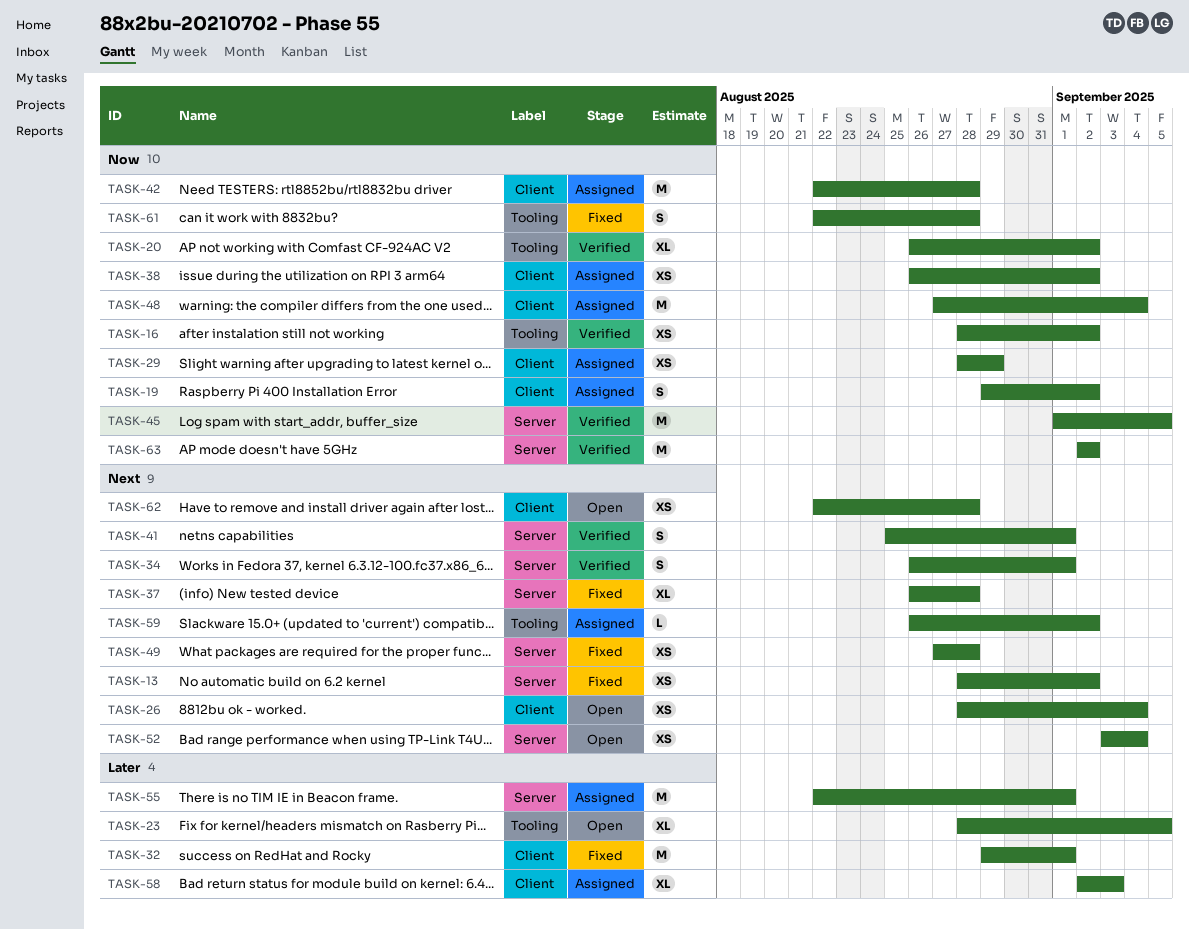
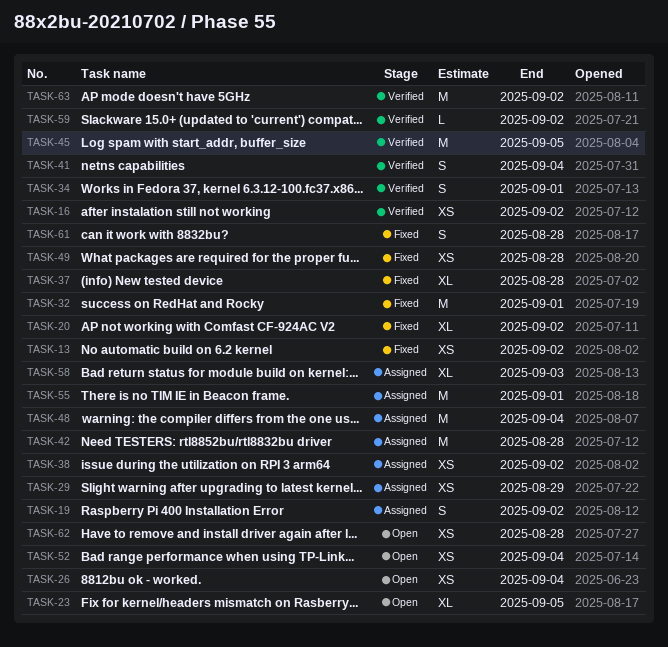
TASK-20, status: Verified -> Fixed
TASK-41, due: Sep 1 -> Sep 4
TASK-59, status: Assigned -> Verified

